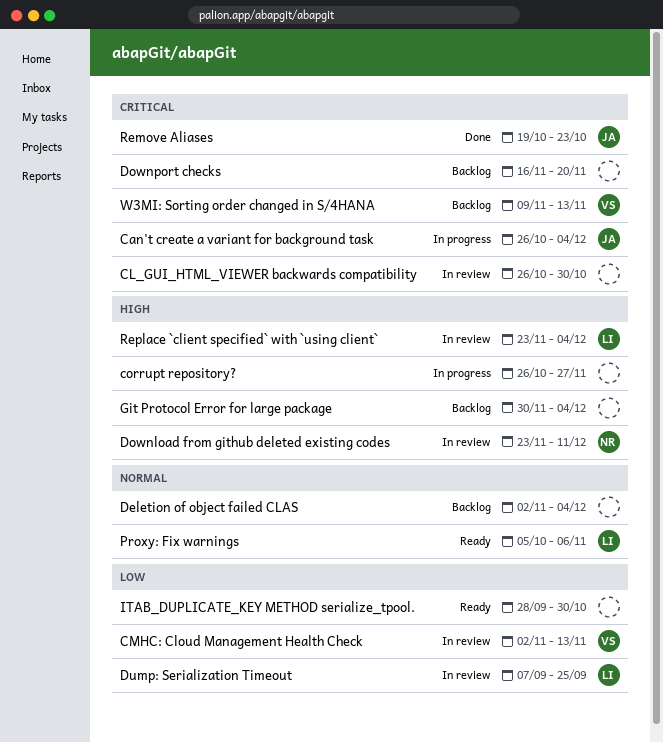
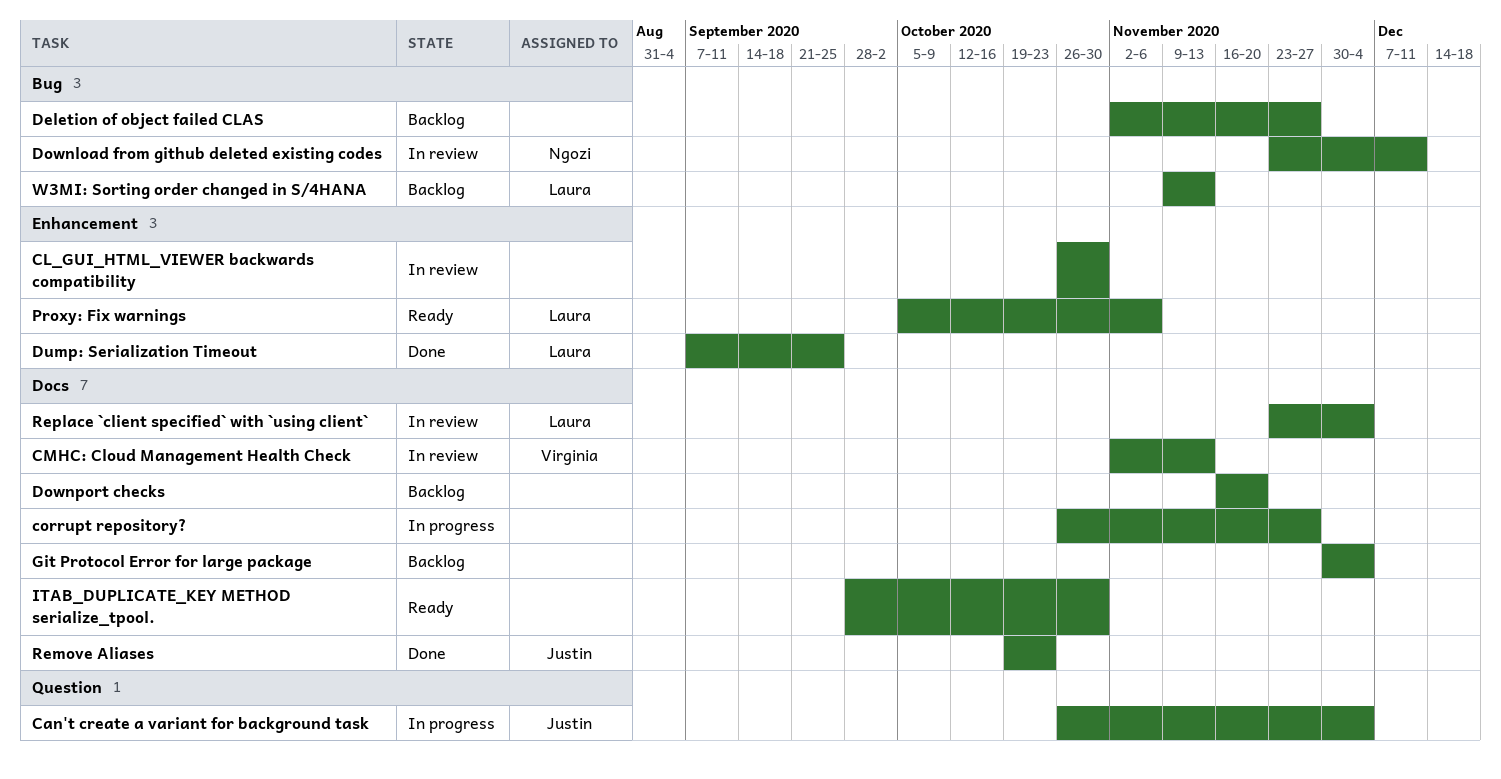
Deletion of object failed CLAS, due: Dec 4 -> Nov 27
Dump: Serialization Timeout, status: In review -> Done
W3MI: Sorting order changed in S/4HANA, owner: Virginia -> Laura

